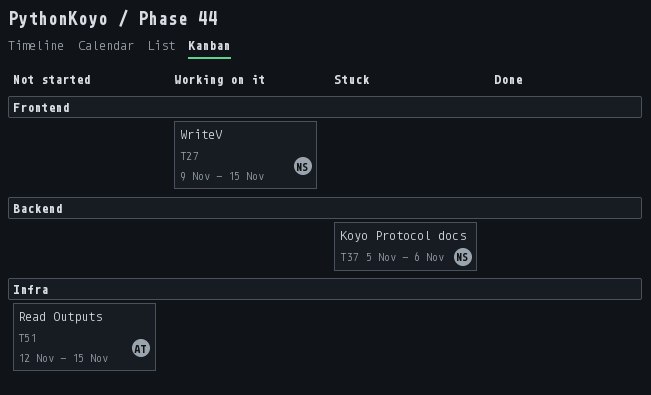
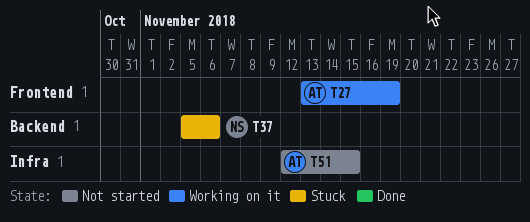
T27, owner: NS -> AT
T27, start: Nov 9 -> Nov 13
T27, due: Nov 15 -> Nov 19

